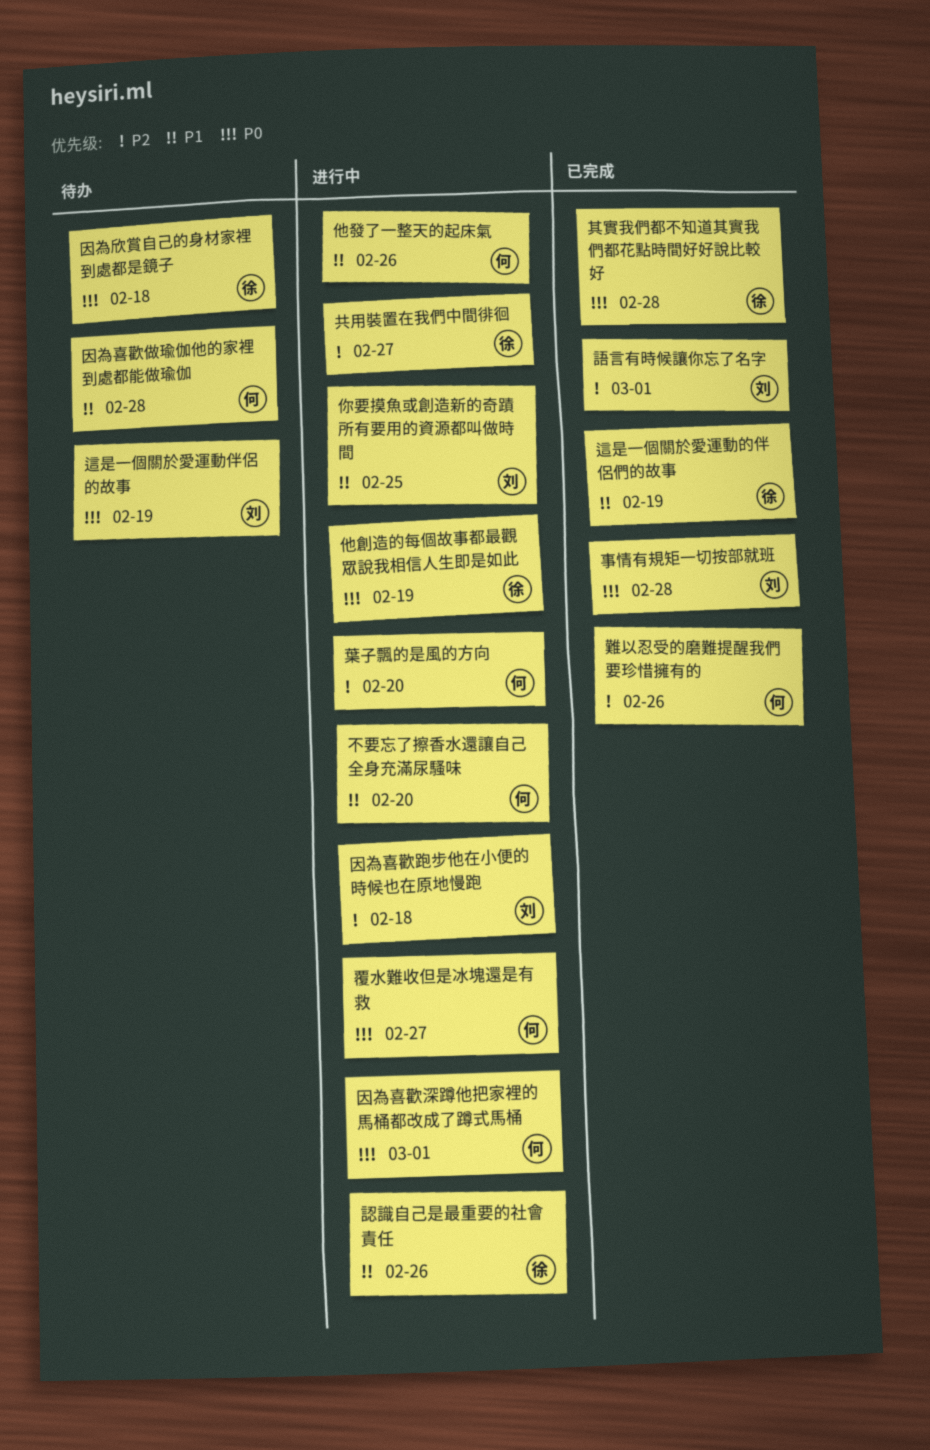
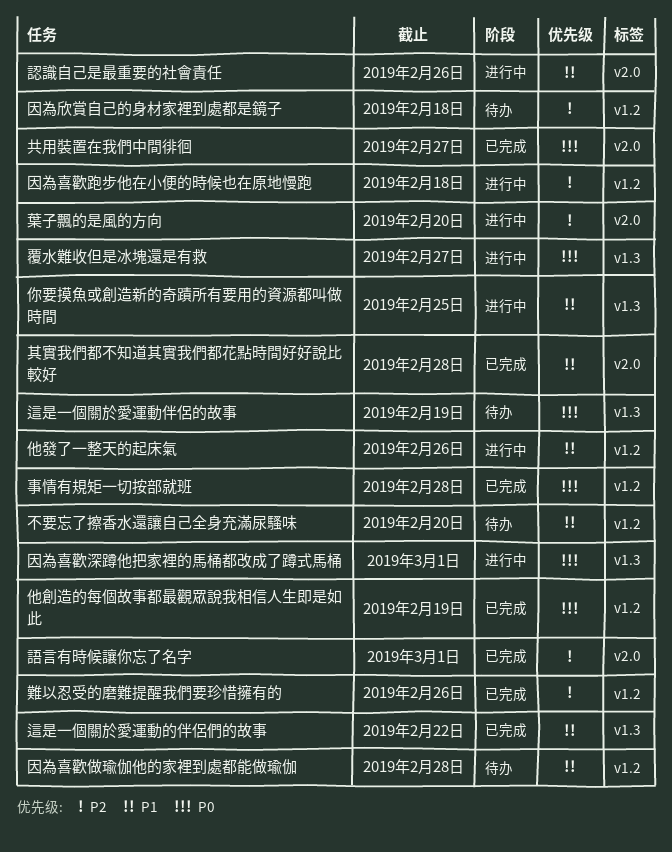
不要忘了擦香水還讓自己全身充滿尿騷味, status: 进行中 -> 待办
他創造的每個故事都最觀眾說我相信人生即是如此, status: 进行中 -> 已完成
共用裝置在我們中間徘徊, status: 进行中 -> 已完成
共用裝置在我們中間徘徊, priority: P2 -> P0
其實我們都不知道其實我們都花點時間好好說比較好, priority: P0 -> P1
因為欣賞自己的身材家裡到處都是鏡子, priority: P0 -> P2
這是一個關於愛運動的伴侶們的故事, due: Feb 19 -> Feb 22

